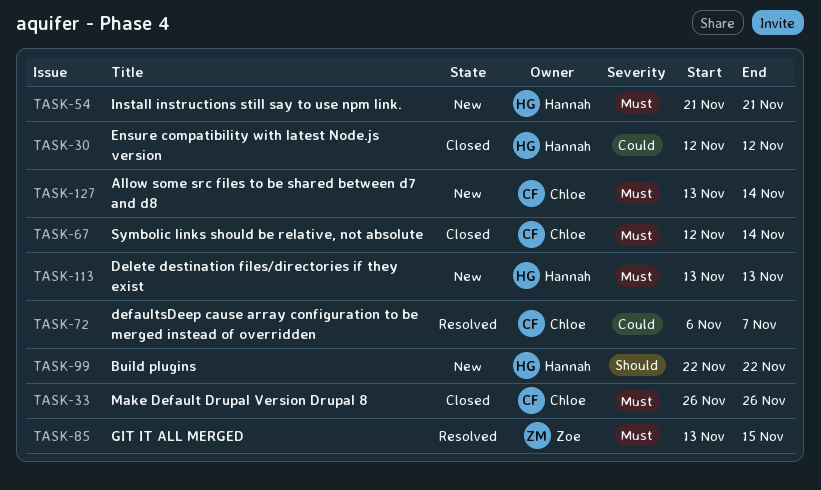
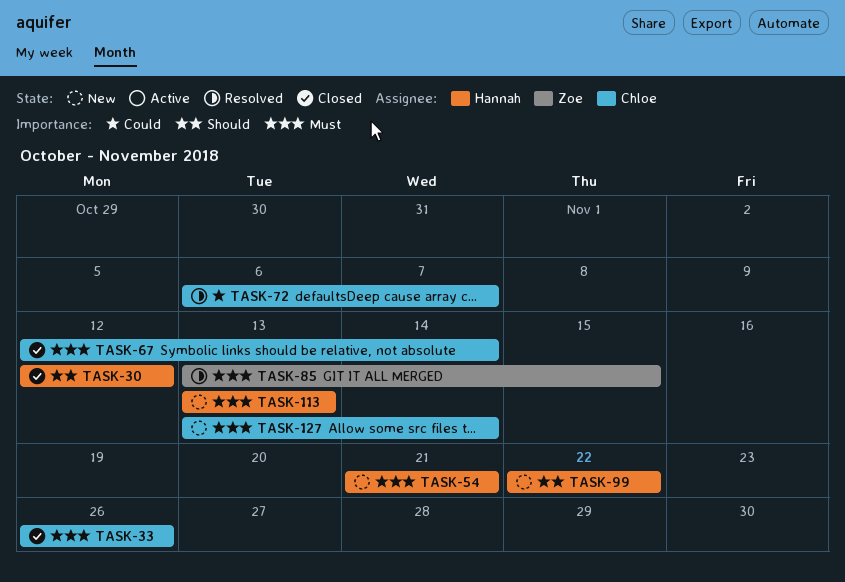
TASK-30, priority: Could -> Should

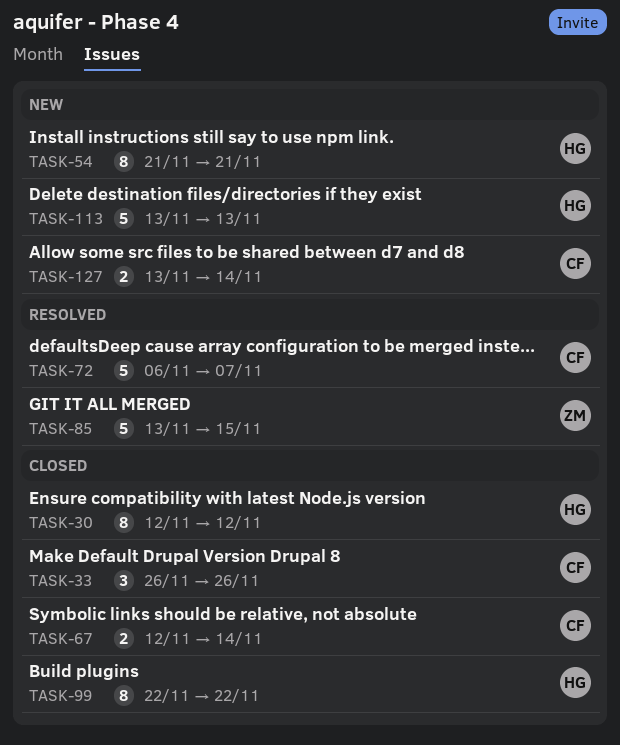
TASK-99, status: New -> Closed

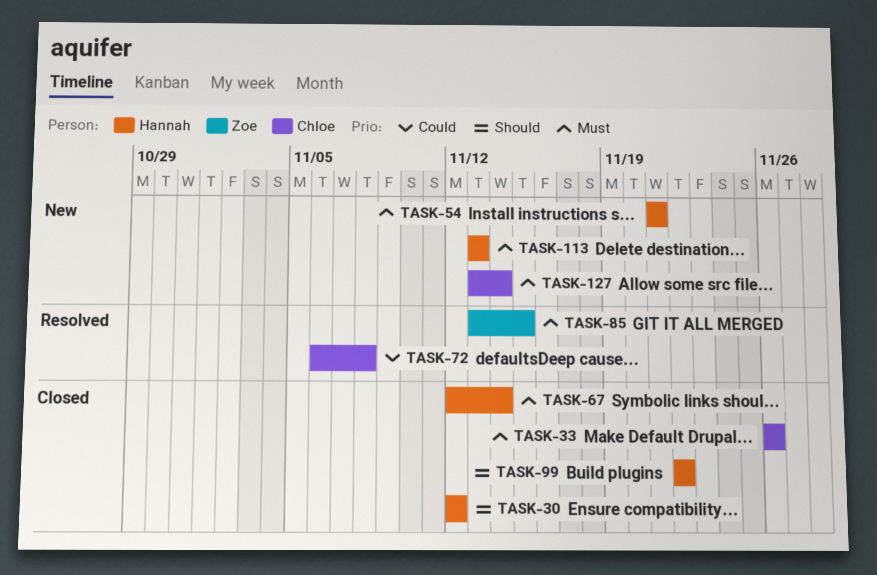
TASK-67, owner: Chloe -> Hannah
TASK-72, due: Nov 7 -> Nov 8

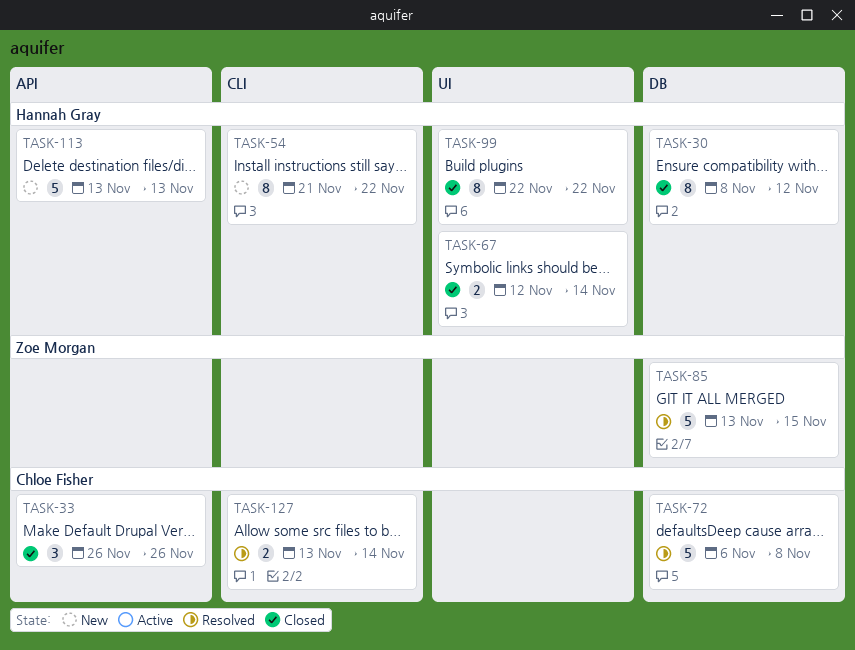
TASK-30, start: Nov 12 -> Nov 8
TASK-54, due: Nov 21 -> Nov 22
TASK-127, status: New -> Resolved

